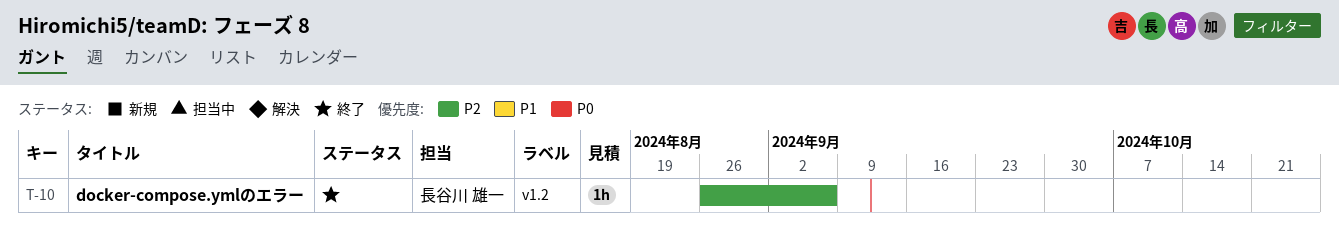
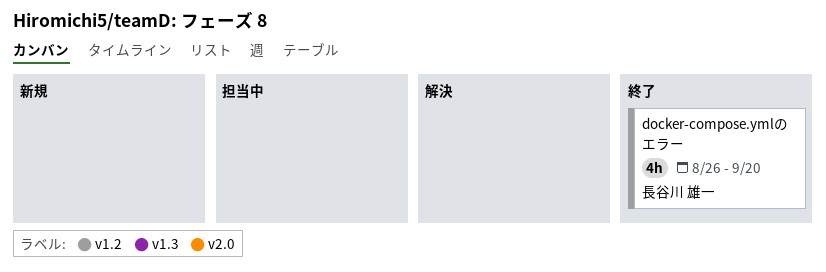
docker-compose.ymlのエラー, estimate: 1h -> 4h
docker-compose.ymlのエラー, due: Sep 6 -> Sep 20

